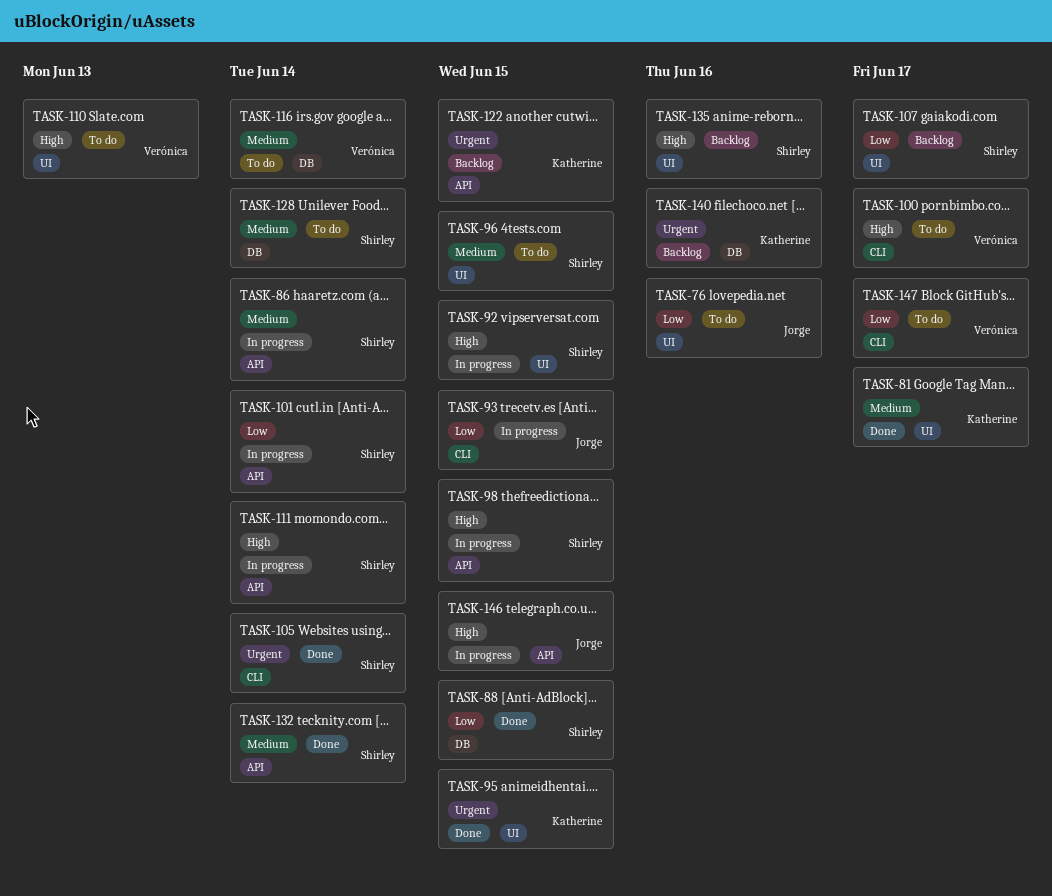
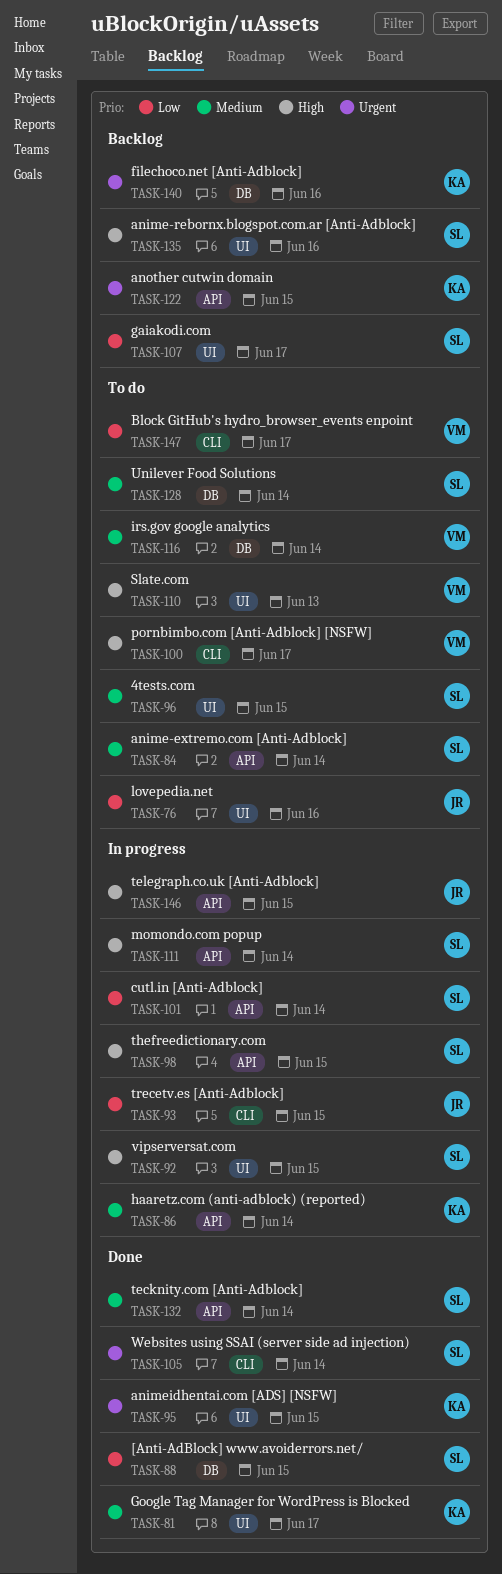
TASK-84: none -> present
TASK-86, owner: Shirley -> Katherine

